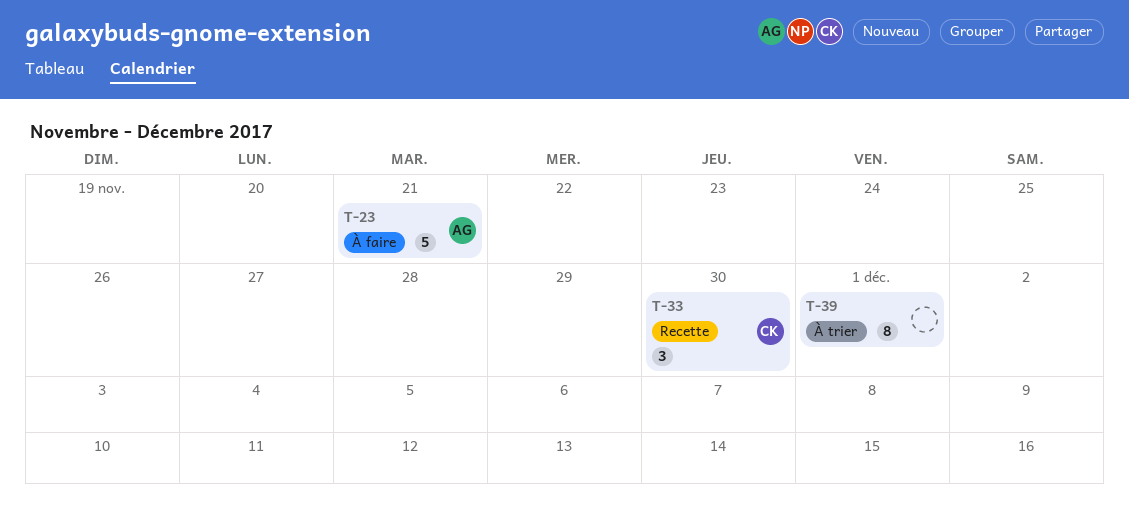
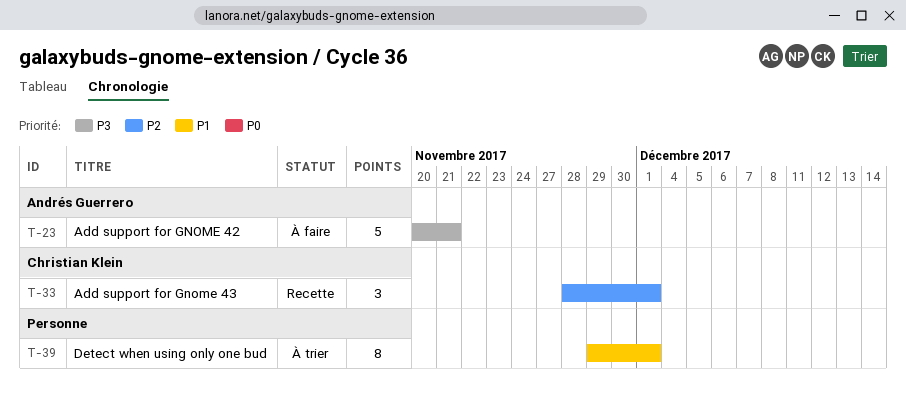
T-33, due: Nov 30 -> Dec 1

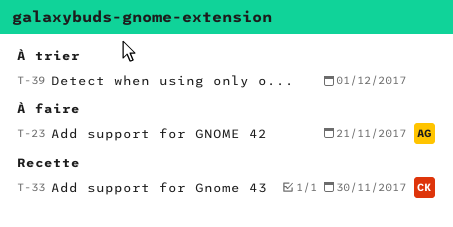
T-33, due: Dec 1 -> Nov 30

